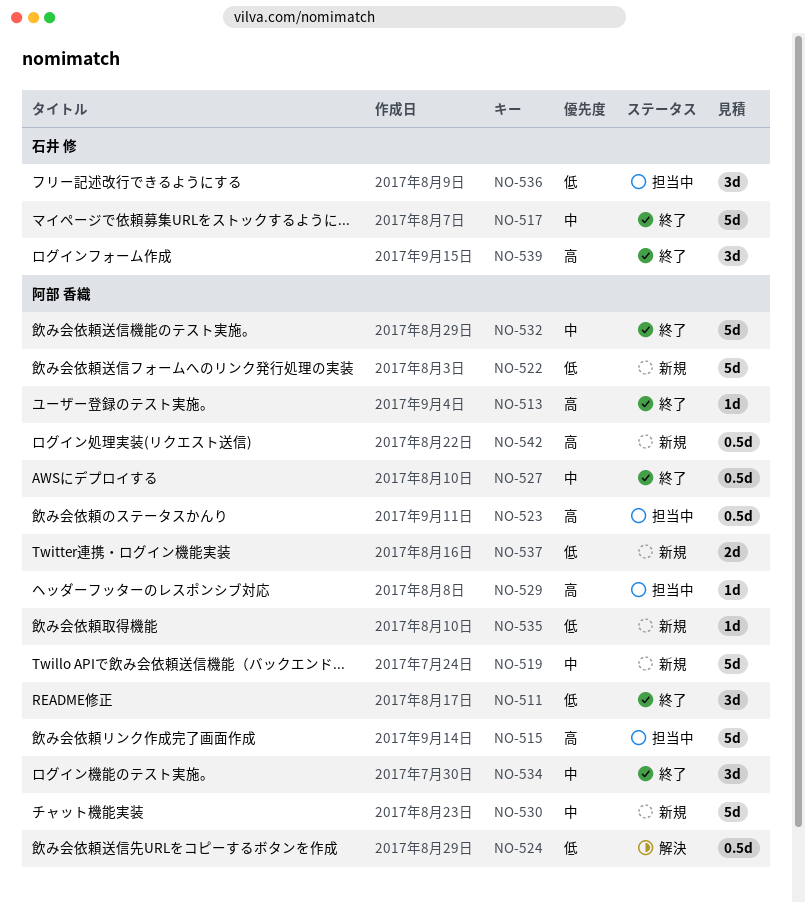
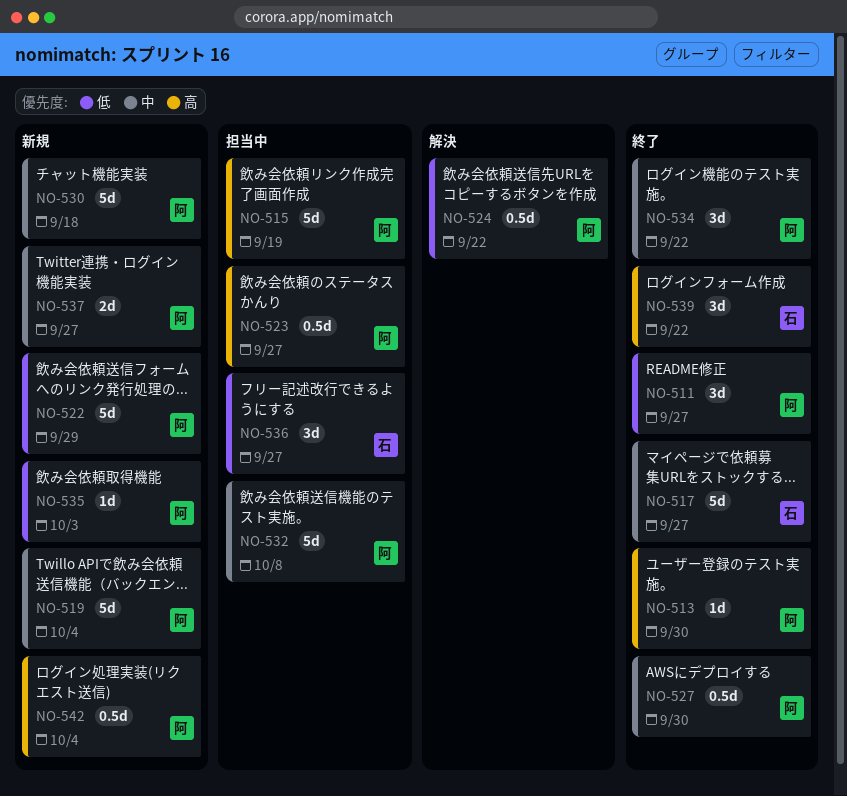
NO-529: present -> none
NO-532, status: 終了 -> 担当中
NO-537, priority: 低 -> 中

